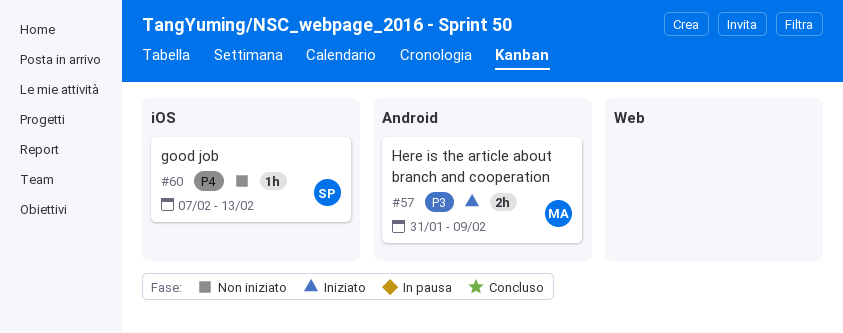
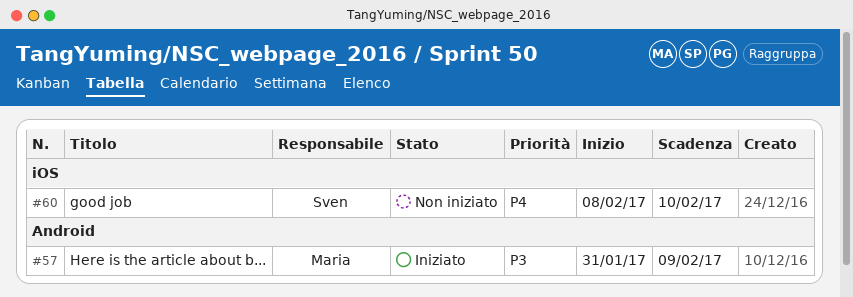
#60, start: Feb 7 -> Feb 8
#60, due: Feb 13 -> Feb 10

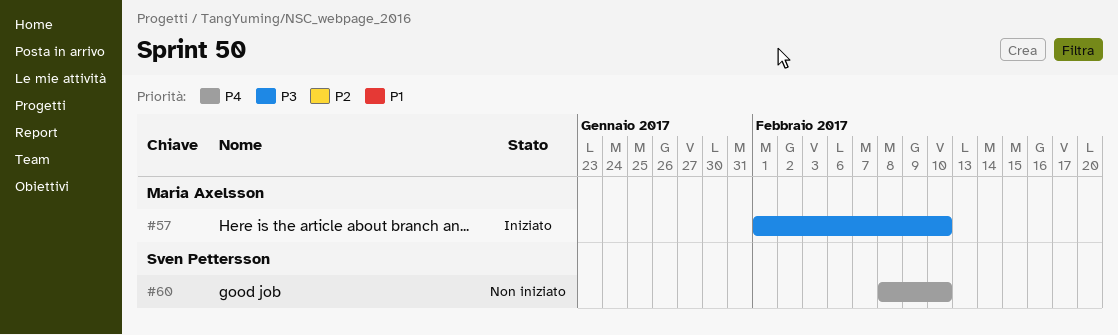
#57, start: Jan 31 -> Feb 1
#57, due: Feb 9 -> Feb 10

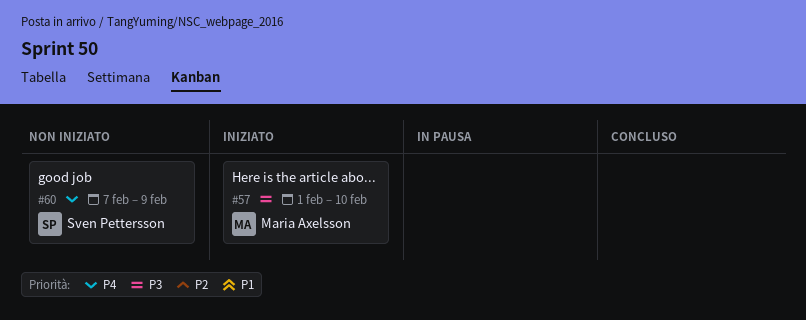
#60, start: Feb 8 -> Feb 7
#60, due: Feb 10 -> Feb 9

